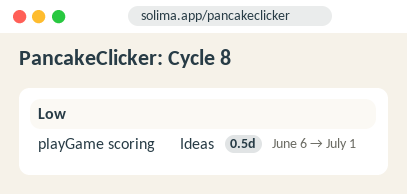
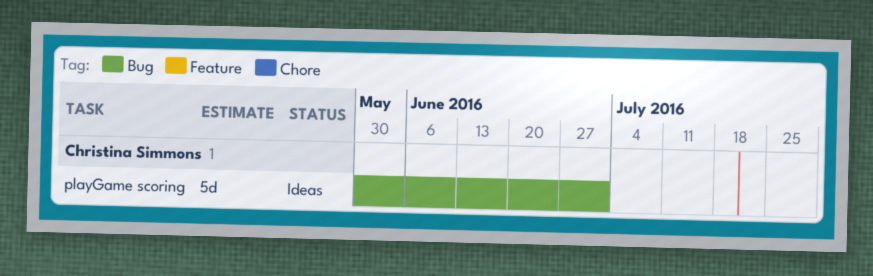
playGame scoring, estimate: 0.5d -> 5d
playGame scoring, start: Jun 6 -> May 30

